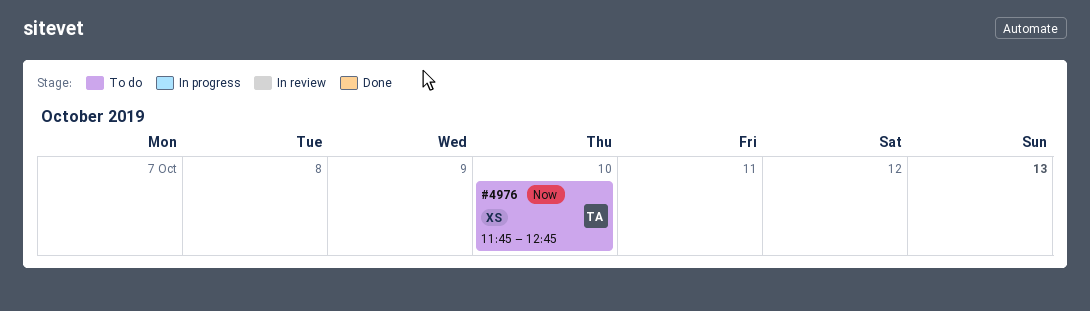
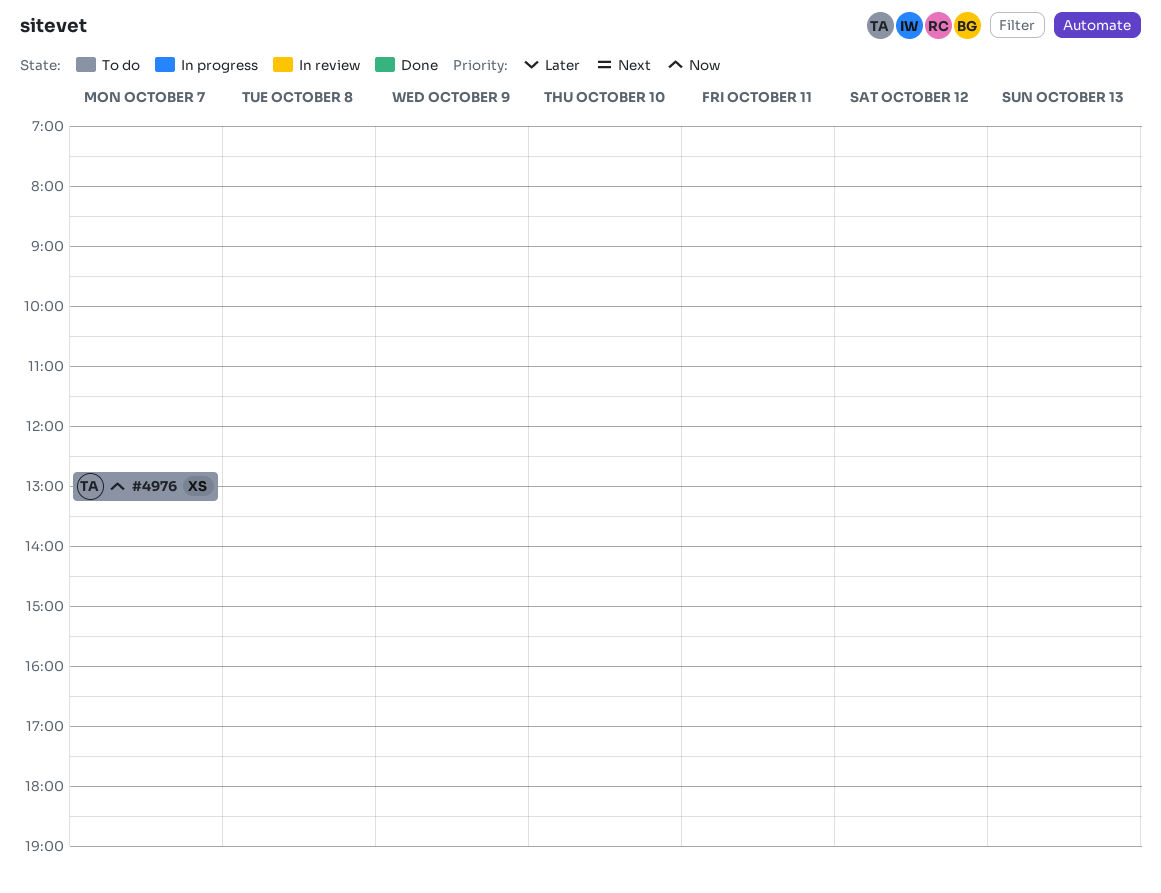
#4976, day: Oct 10 -> Oct 7
#4976, begins: 11:45 -> 12:45
#4976, ends: 12:45 -> 13:15

